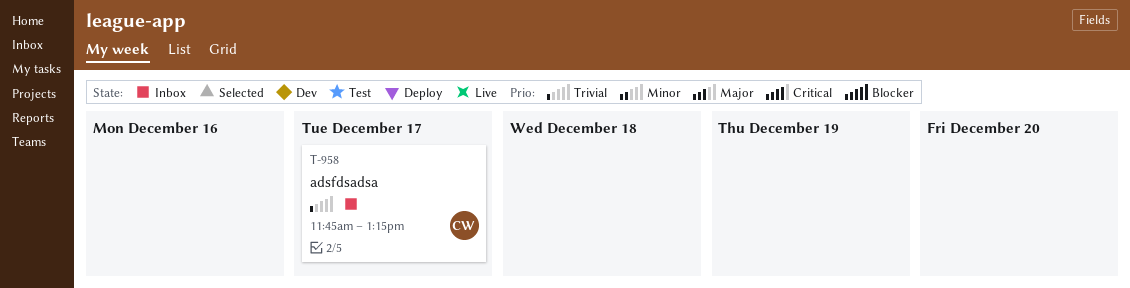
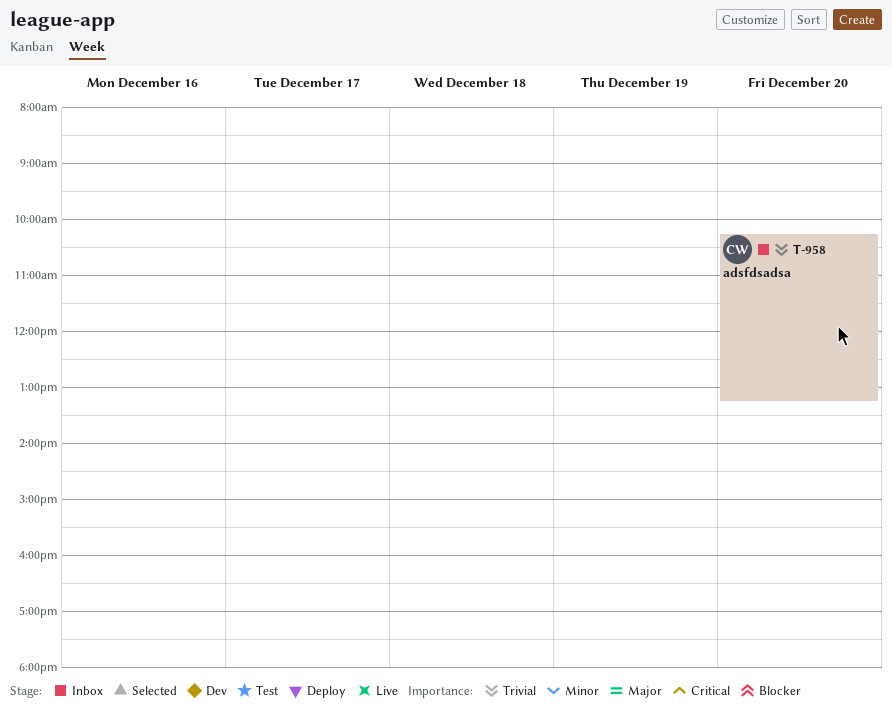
T-958, day: Dec 17 -> Dec 20
T-958, begins: 11:45 -> 10:15

